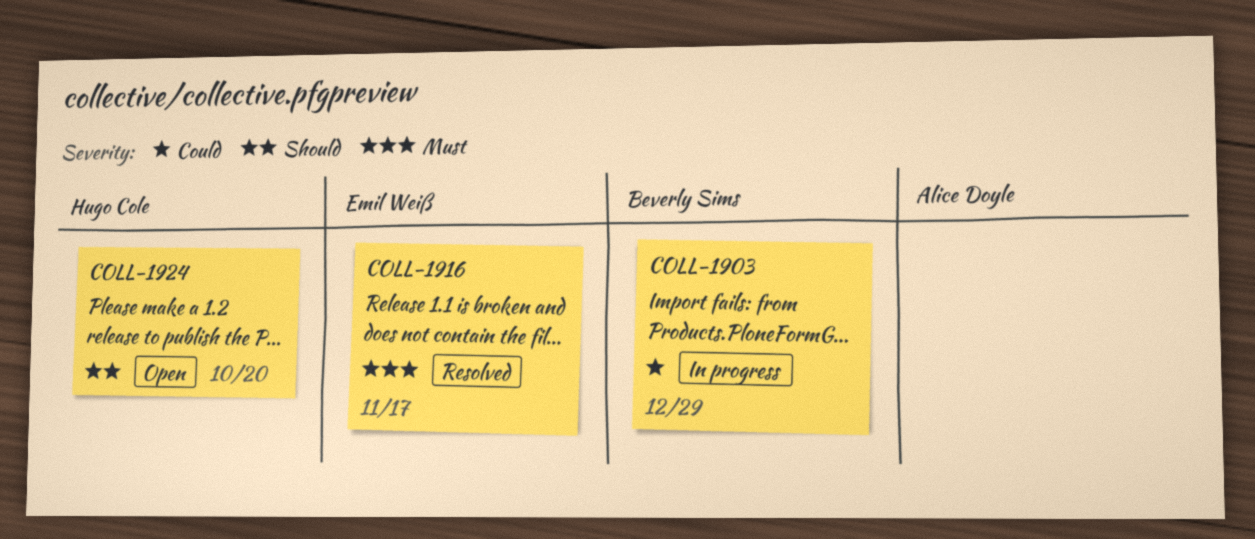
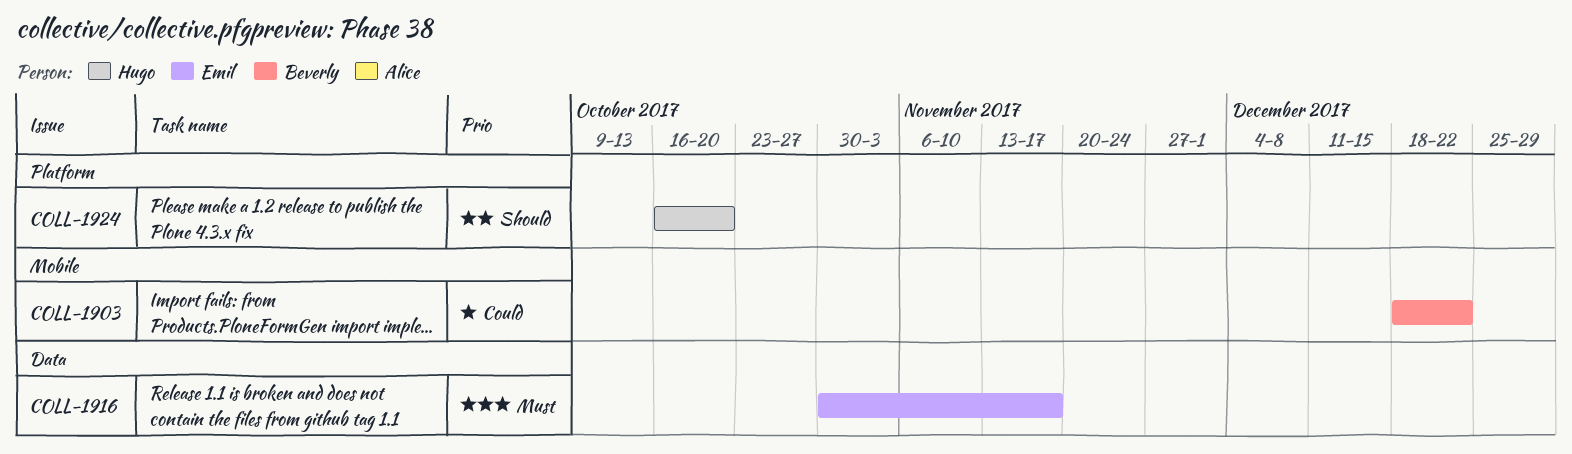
COLL-1903, due: Dec 29 -> Dec 22

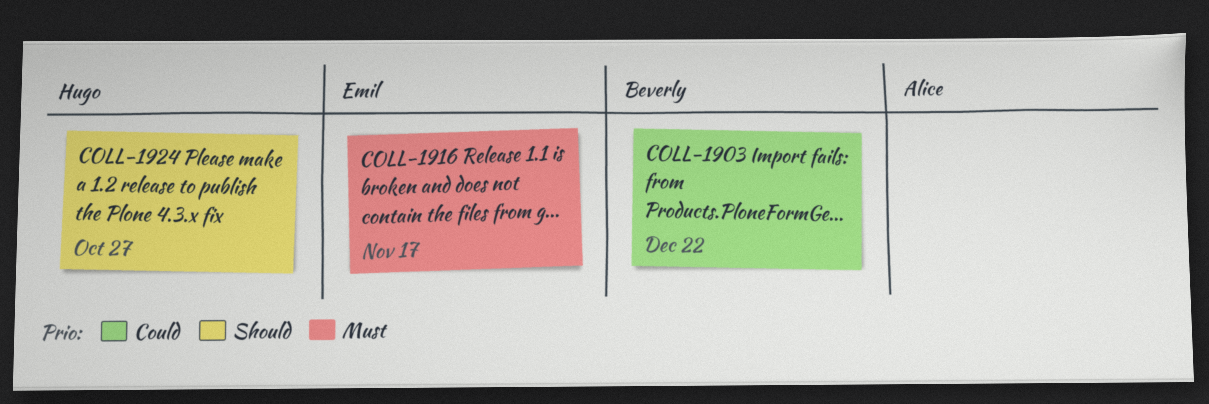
COLL-1924, due: Oct 20 -> Oct 27

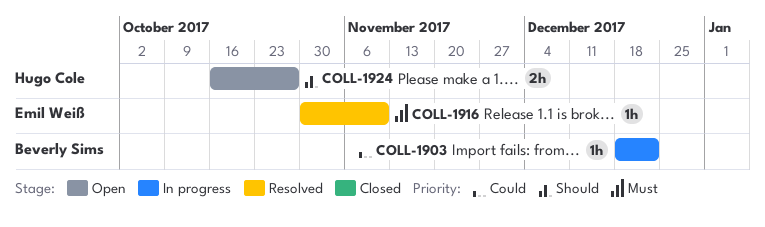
COLL-1916, due: Nov 17 -> Nov 10

